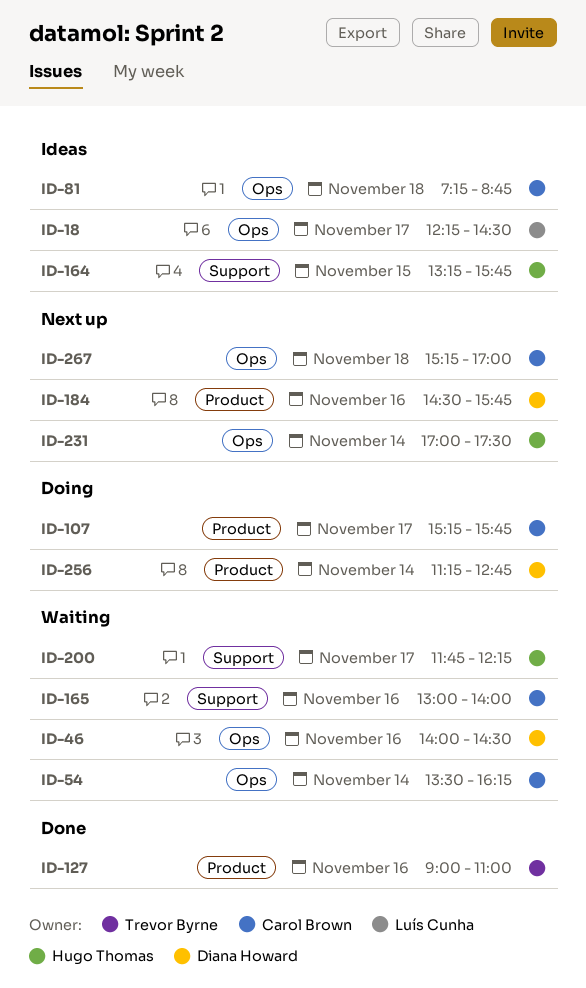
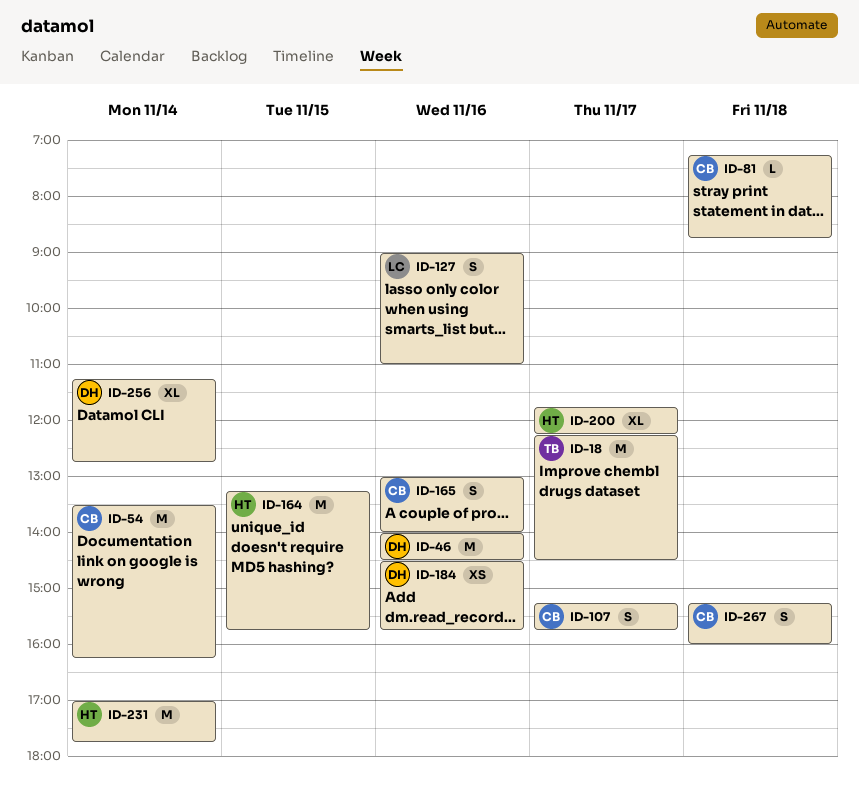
ID-18, owner: Luís Cunha -> Trevor Byrne
ID-127, owner: Trevor Byrne -> Luís Cunha
ID-231, ends: 17:30 -> 17:45
ID-267, ends: 17:00 -> 16:00

